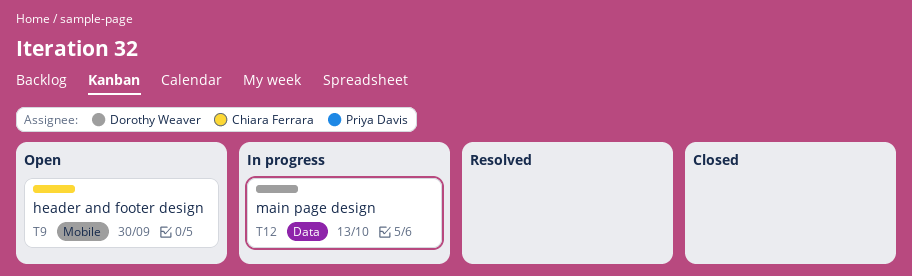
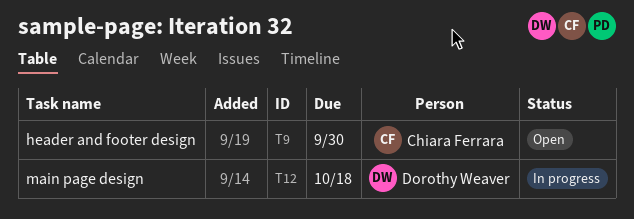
T12, due: Oct 13 -> Oct 18

